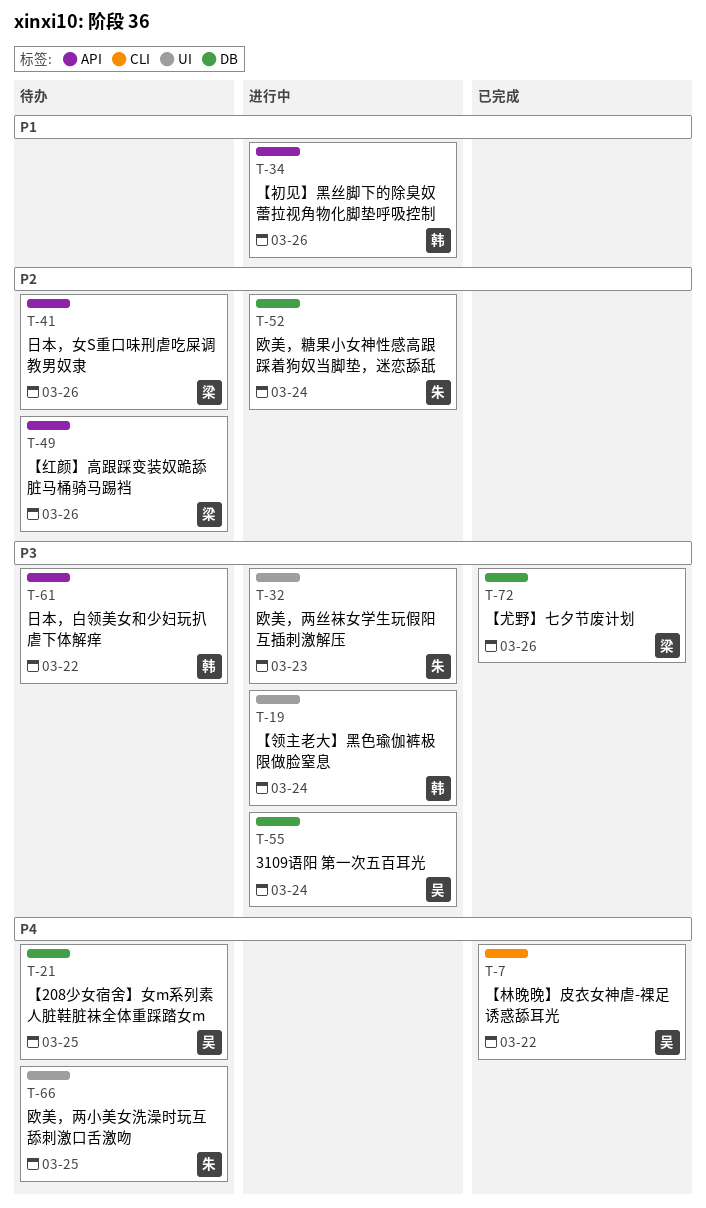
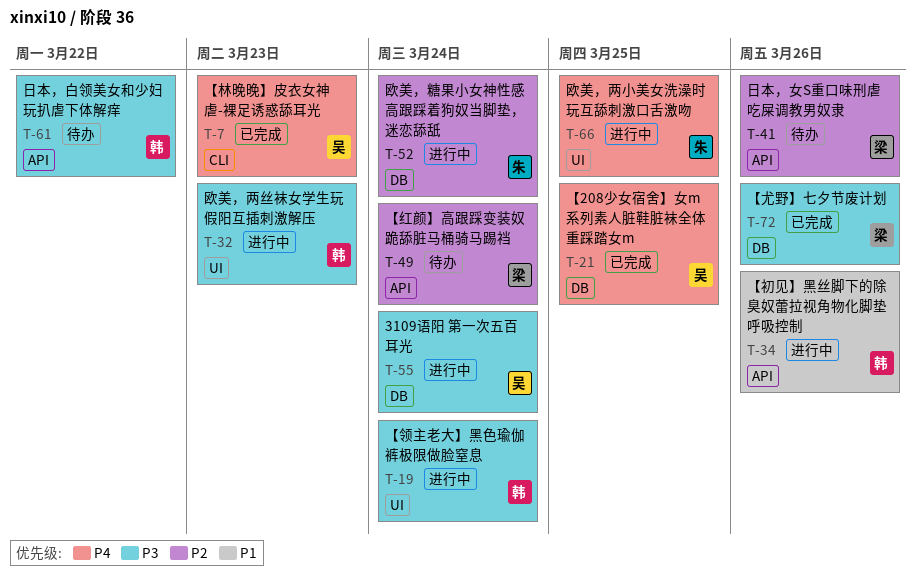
T-7, due: Mar 22 -> Mar 23
T-21, status: 待办 -> 已完成
T-32, owner: 朱 -> 韩
T-49, due: Mar 26 -> Mar 24
T-66, status: 待办 -> 进行中

